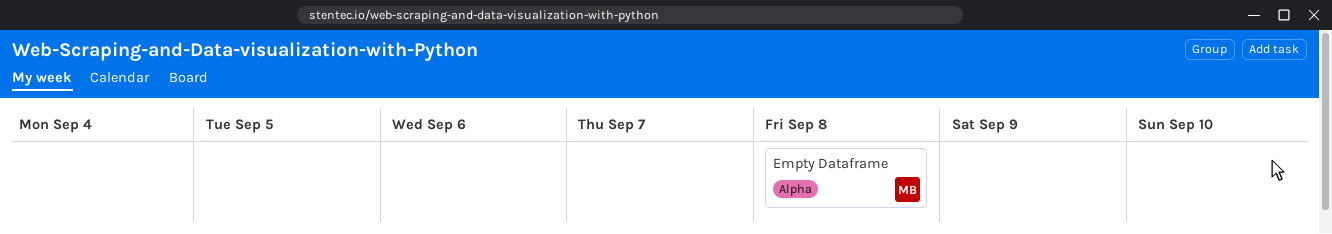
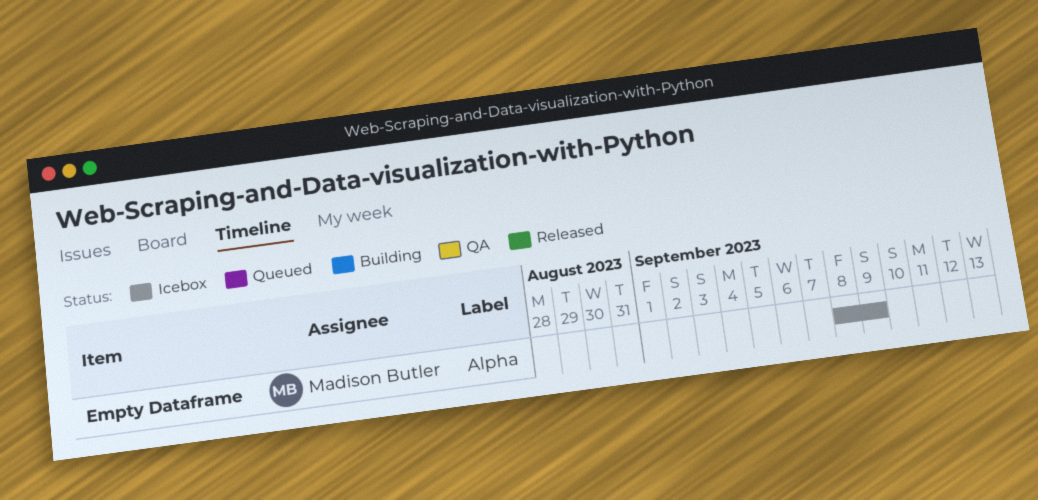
Empty Dataframe, due: Sep 8 -> Sep 9

